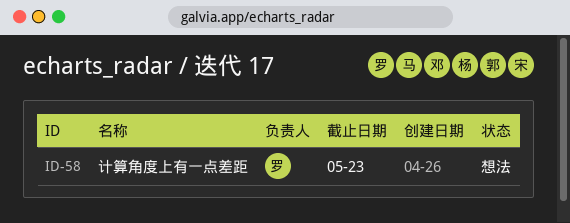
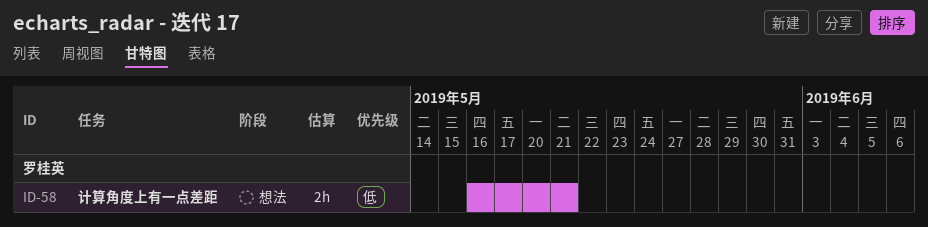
ID-58, due: May 23 -> May 21

